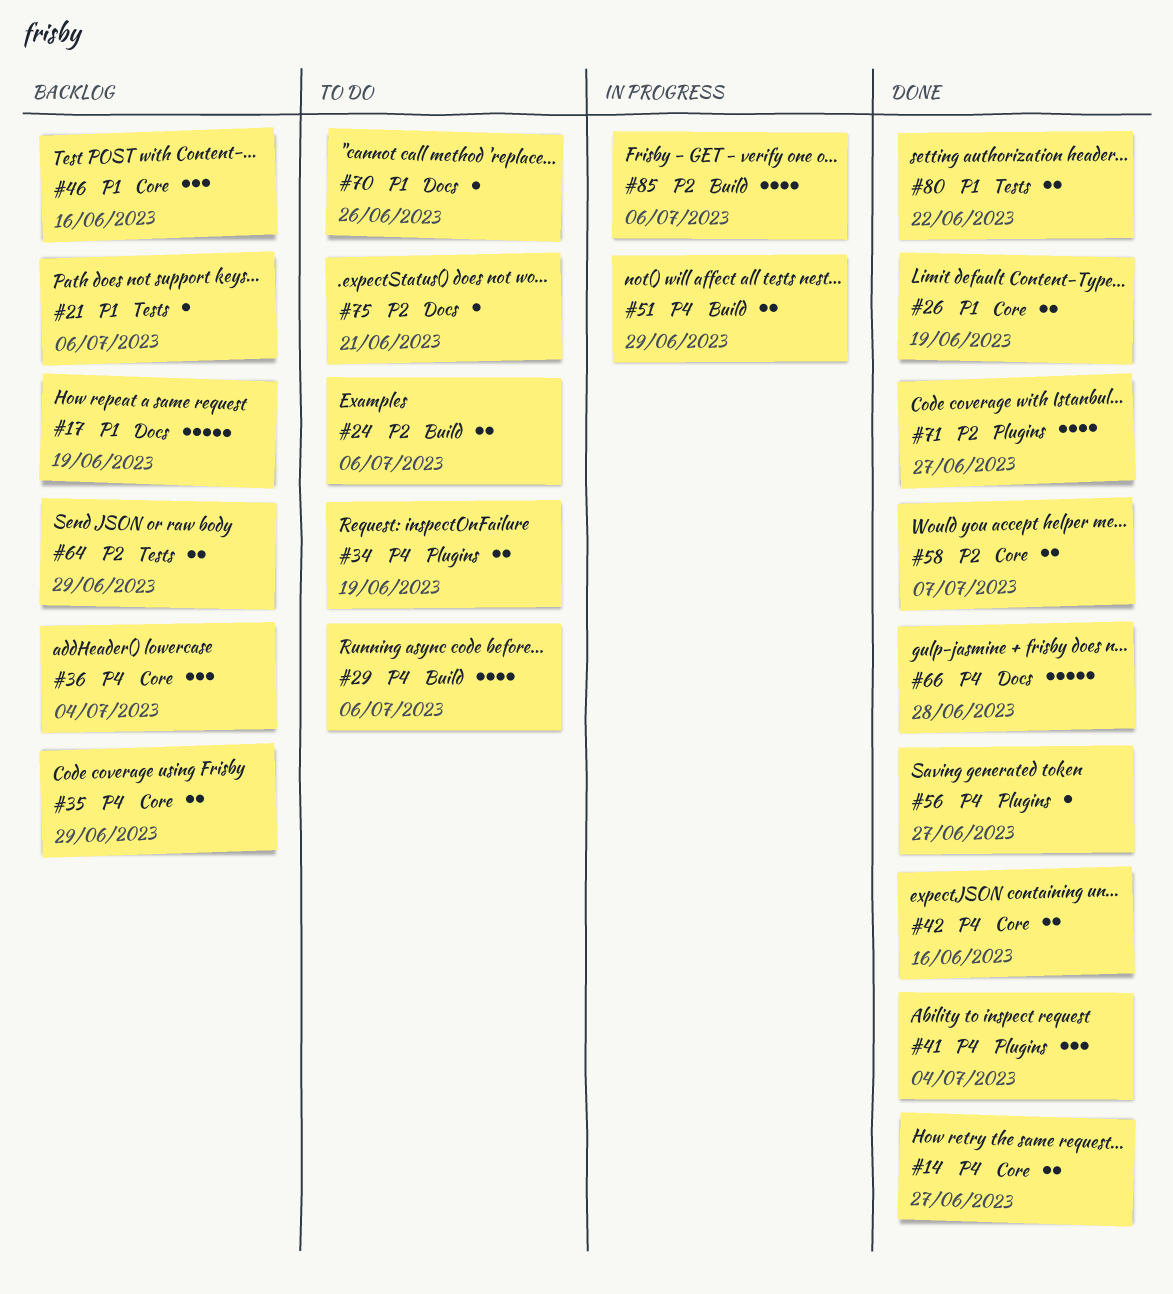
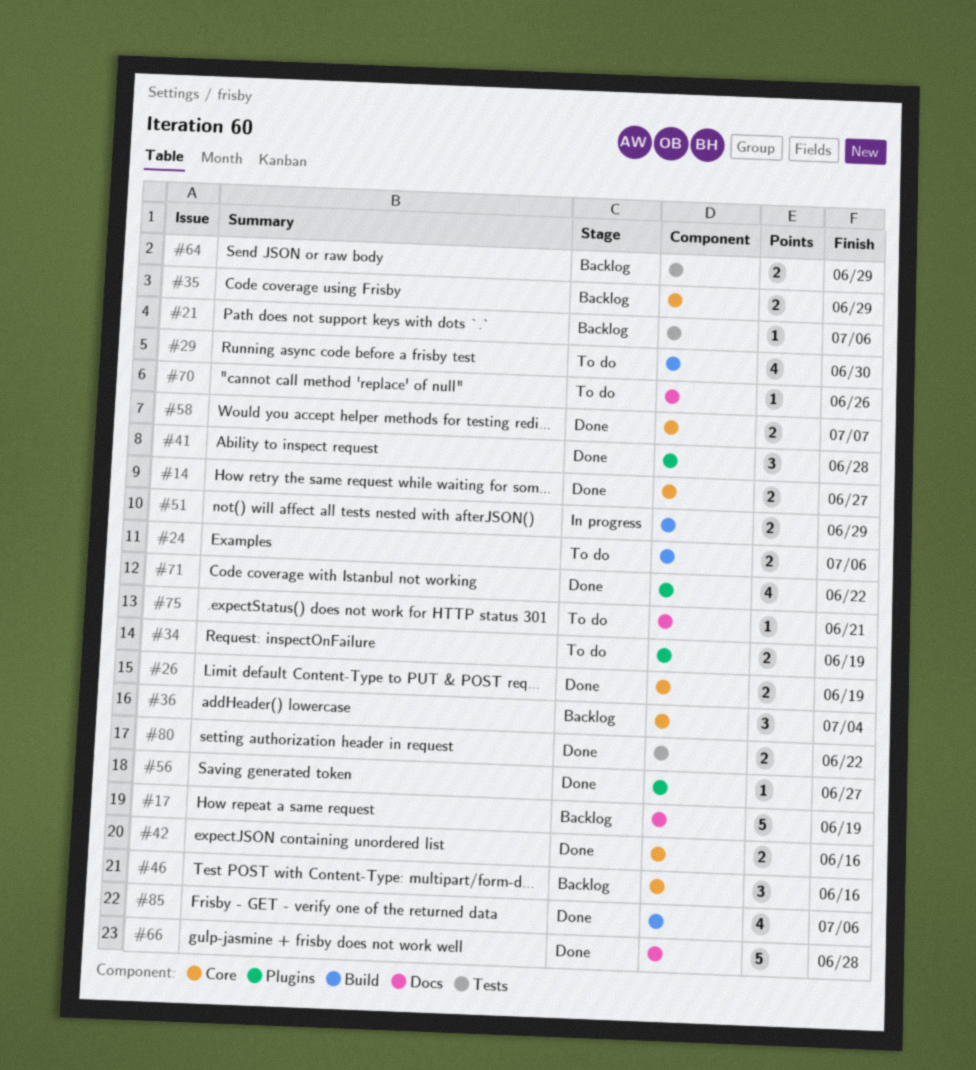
#29, due: Jul 6 -> Jun 30
#41, due: Jul 4 -> Jun 28
#71, due: Jun 27 -> Jun 22
#85, status: In progress -> Done

